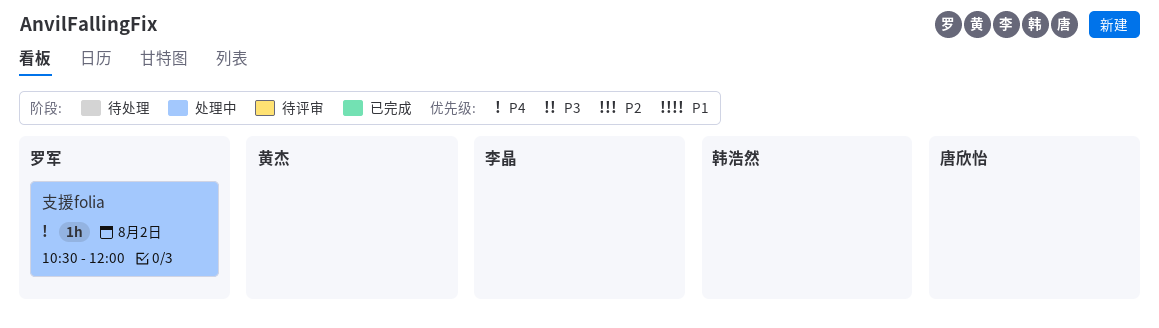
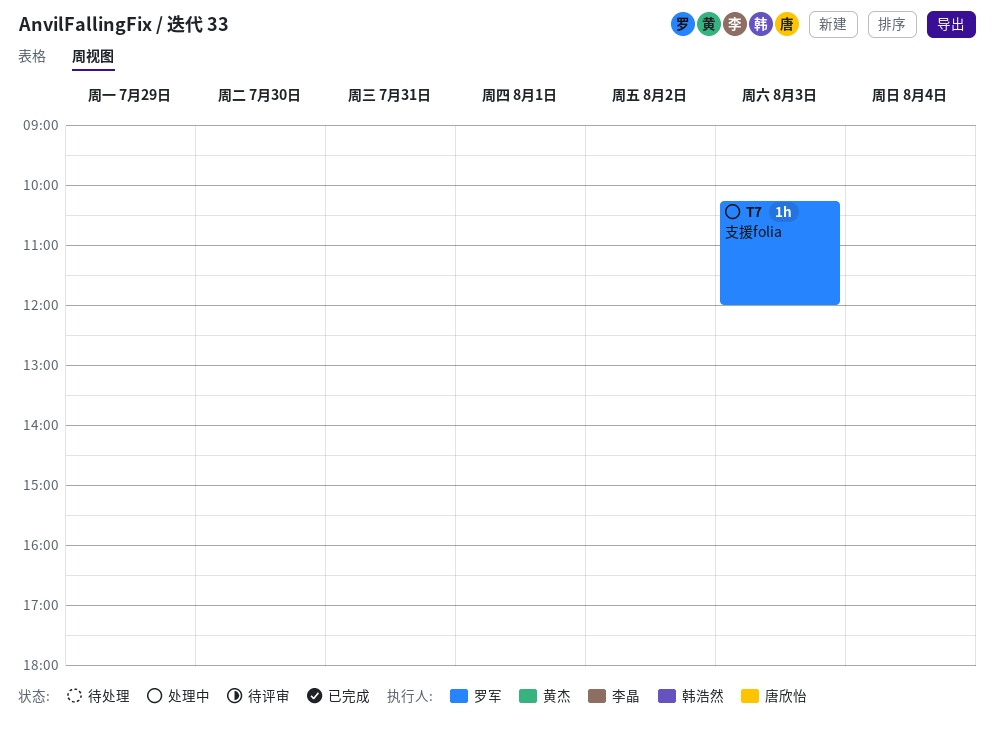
支援folia, day: Aug 2 -> Aug 3
支援folia, begins: 10:30 -> 10:15

